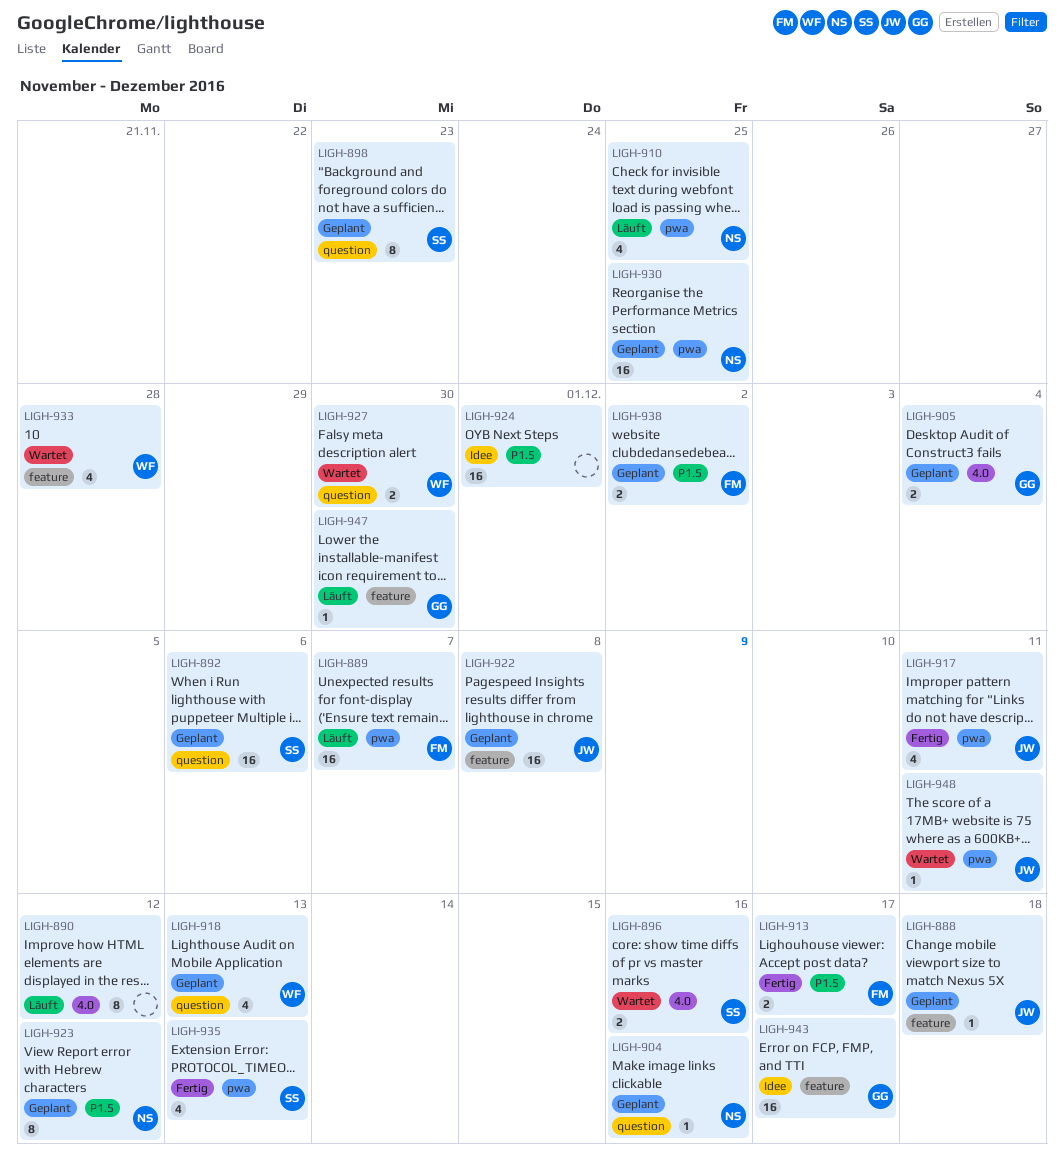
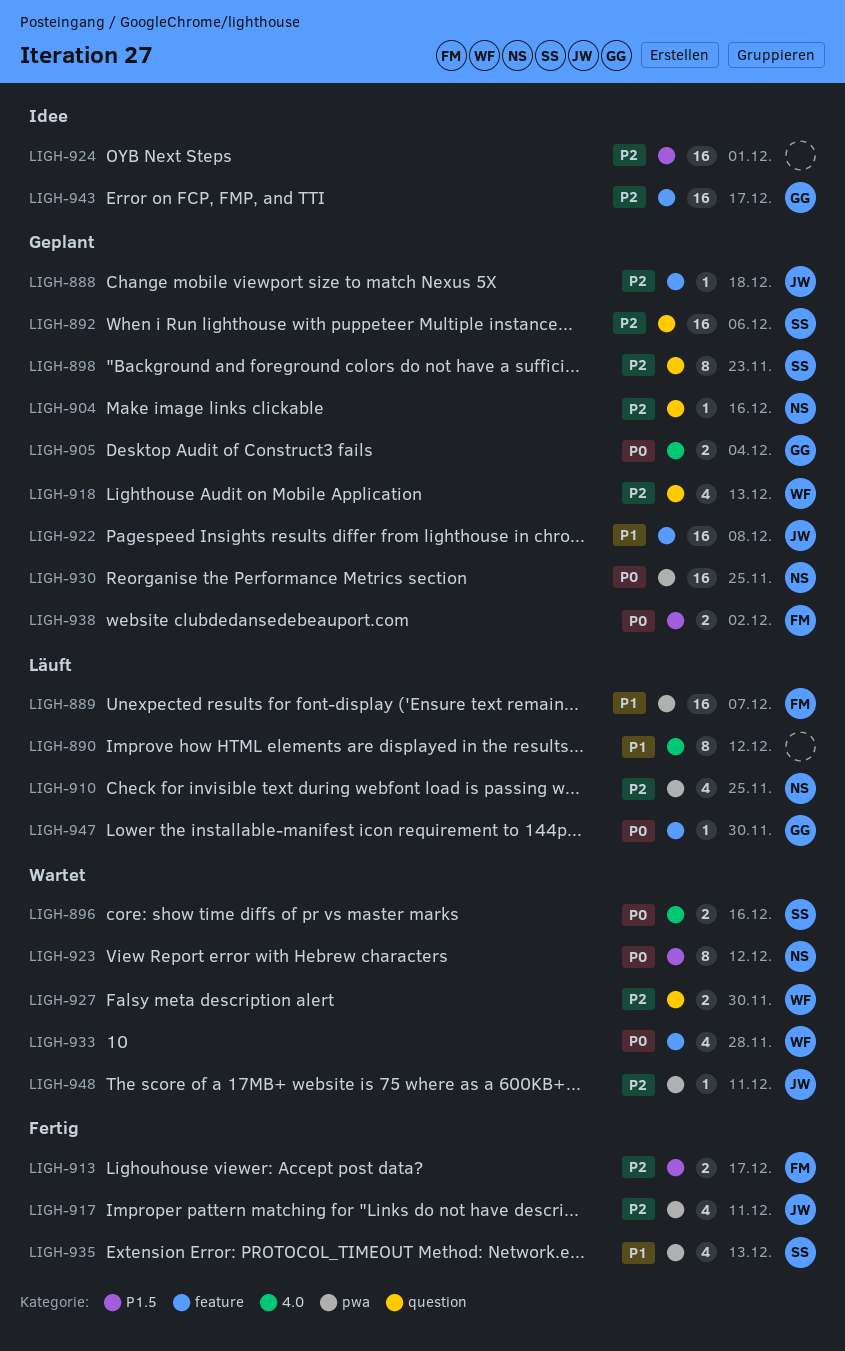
LIGH-923, status: Geplant -> Wartet

